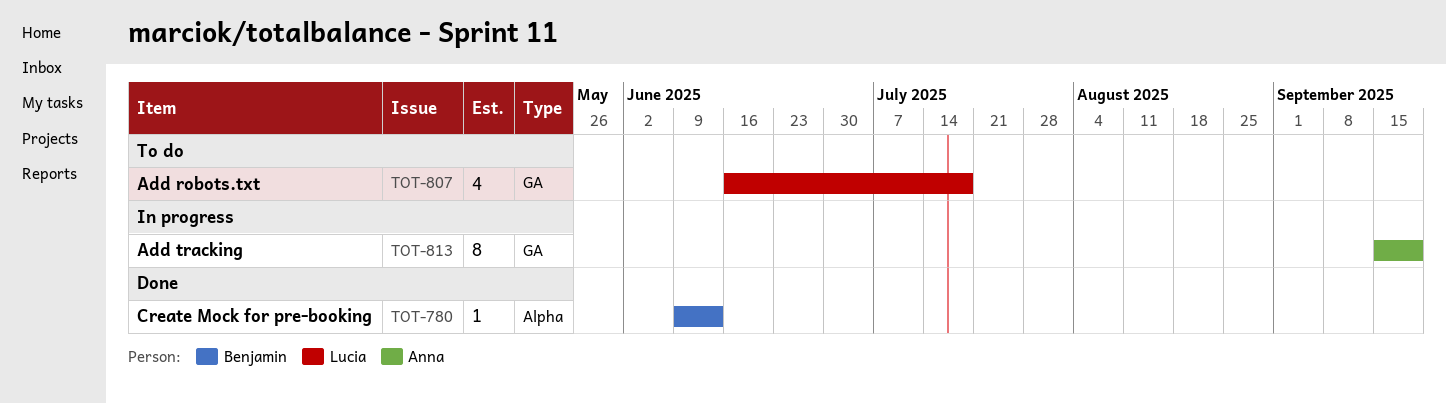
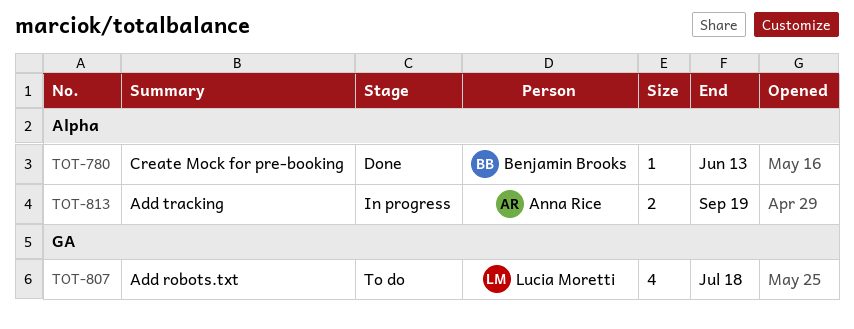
TOT-813, label: GA -> Alpha
TOT-813, estimate: 8 -> 2

